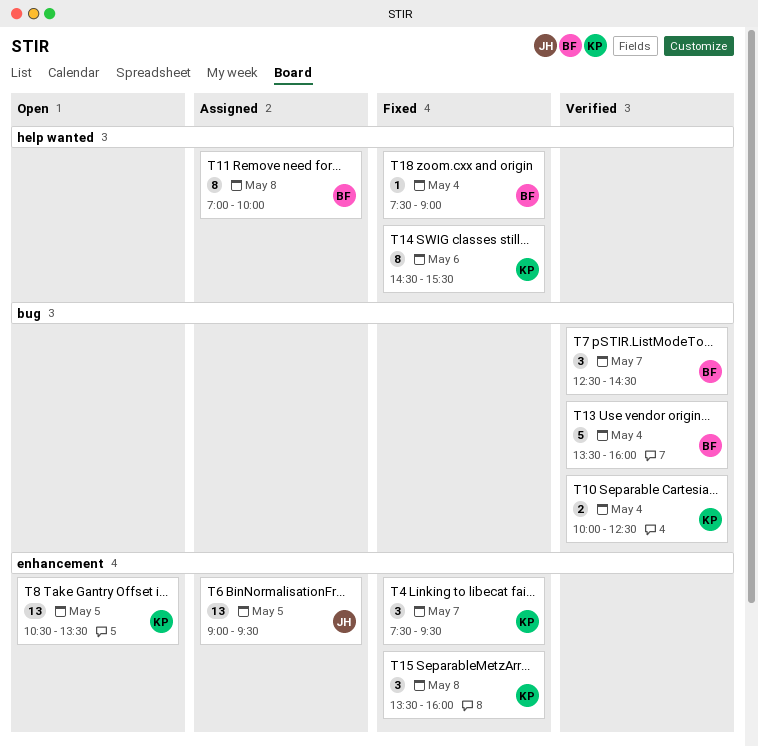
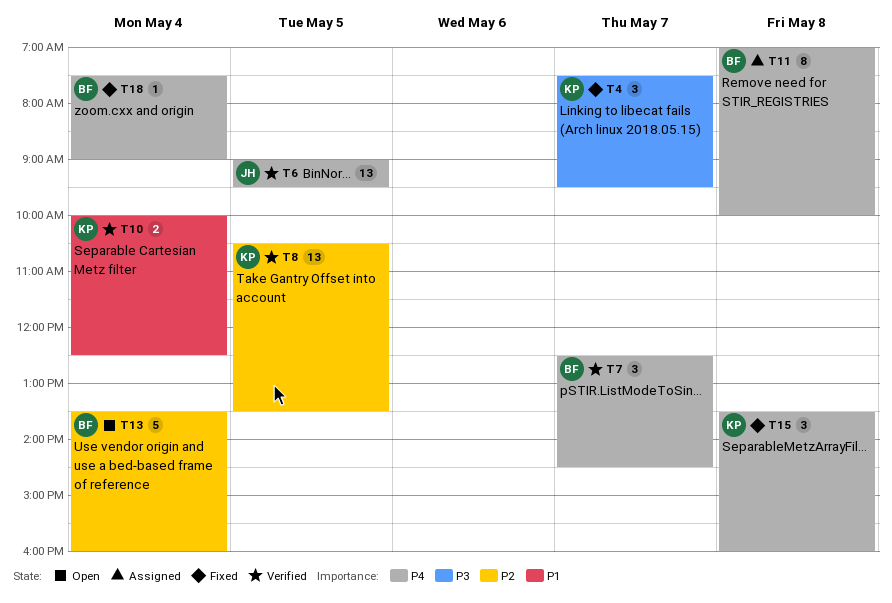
T6, status: Assigned -> Verified
T8, status: Open -> Verified
T13, status: Verified -> Open
T14: present -> none

